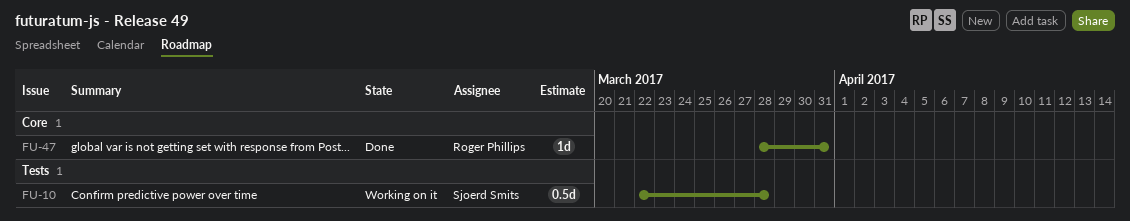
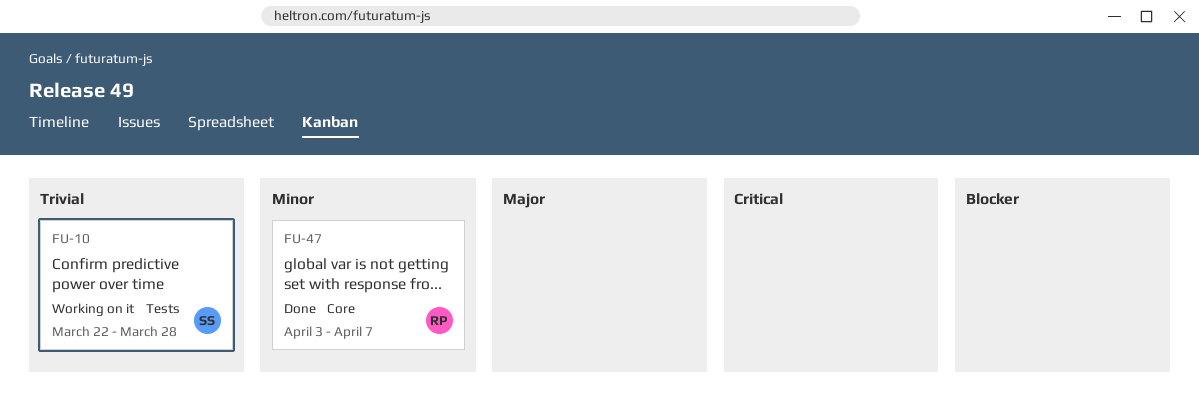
FU-47, start: Mar 28 -> Apr 3
FU-47, due: Mar 31 -> Apr 7

